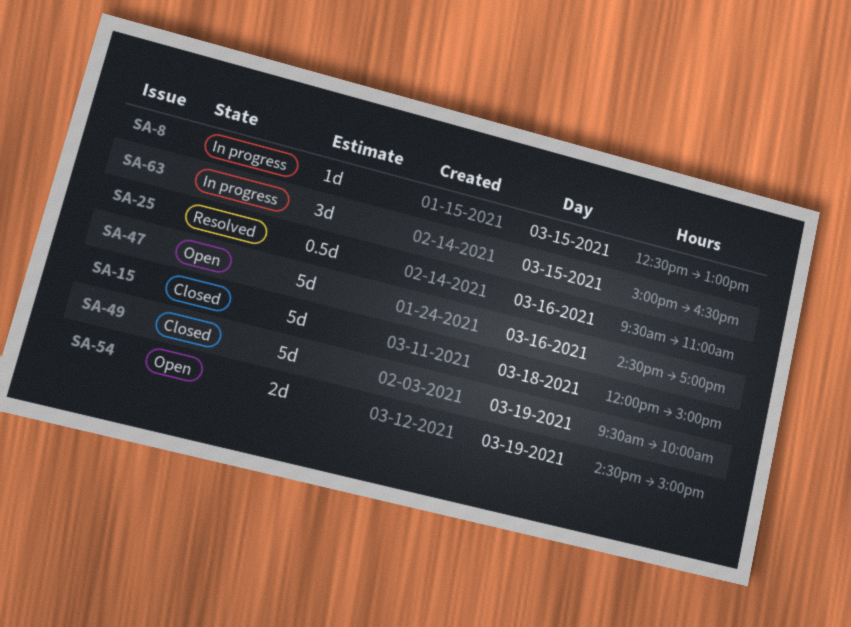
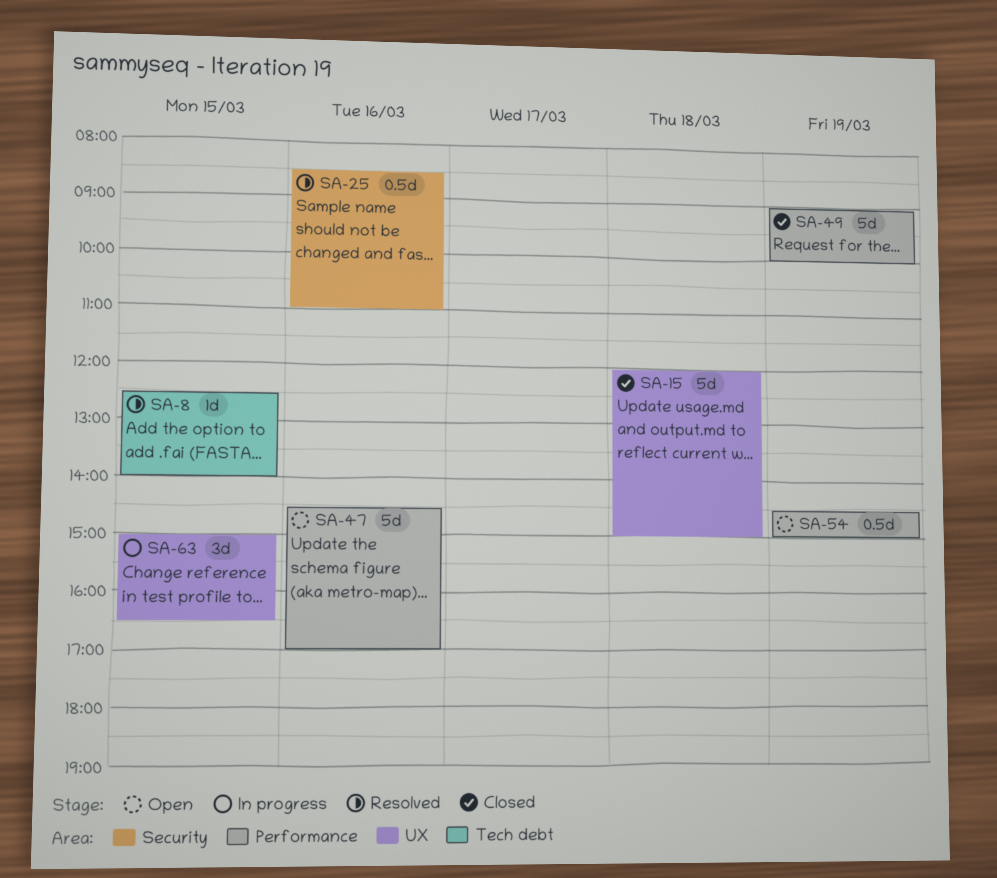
SA-8, status: In progress -> Resolved
SA-8, ends: 13:00 -> 14:00
SA-25, begins: 09:30 -> 08:30
SA-49, begins: 09:30 -> 09:00
SA-54, estimate: 2d -> 0.5d

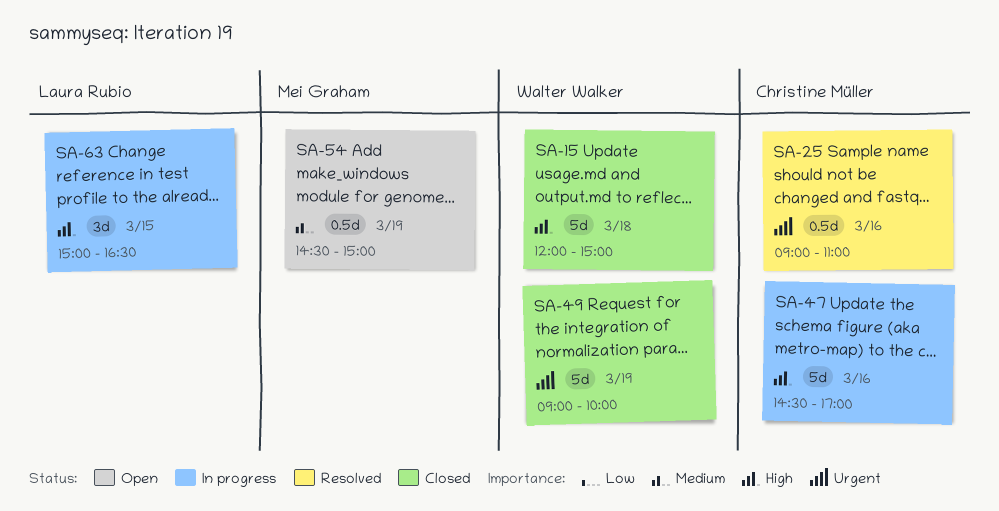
SA-8: present -> none
SA-25, begins: 08:30 -> 09:00
SA-47, status: Open -> In progress

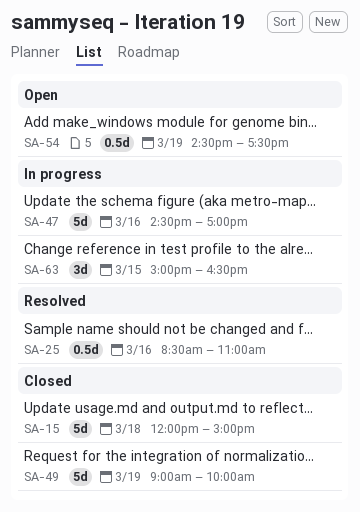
SA-25, begins: 09:00 -> 08:30
SA-54, ends: 15:00 -> 17:30

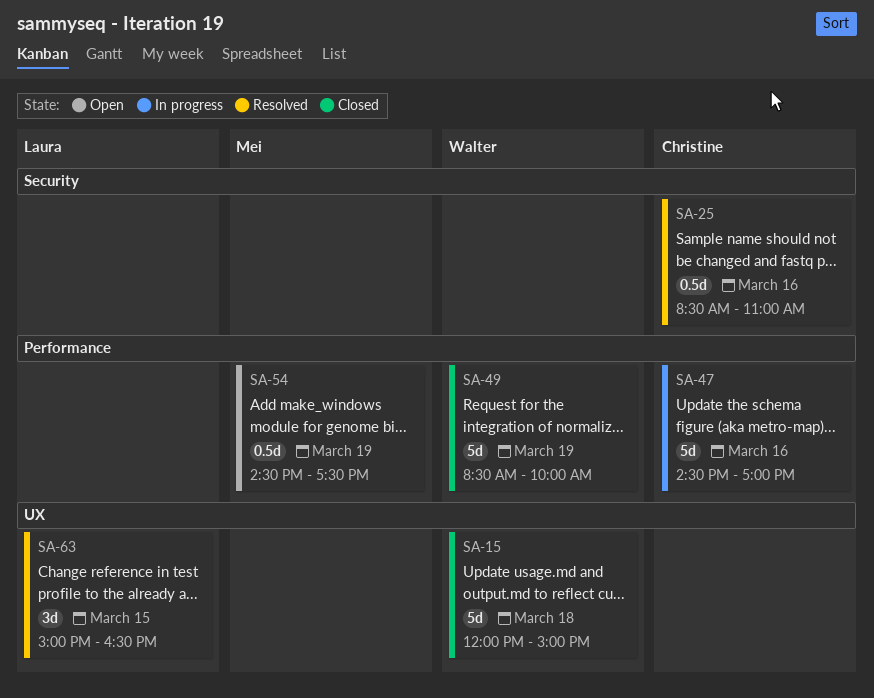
SA-49, begins: 09:00 -> 08:30
SA-63, status: In progress -> Resolved

